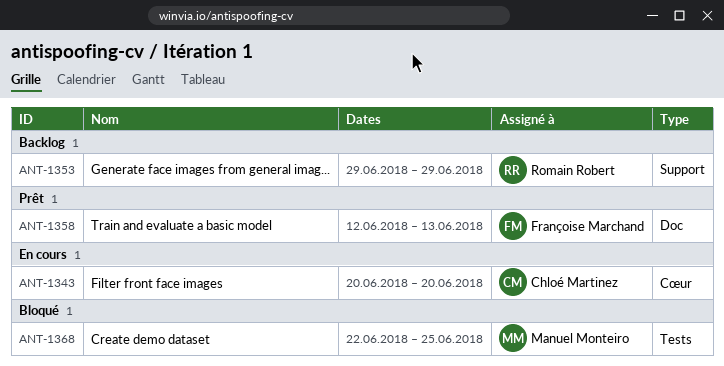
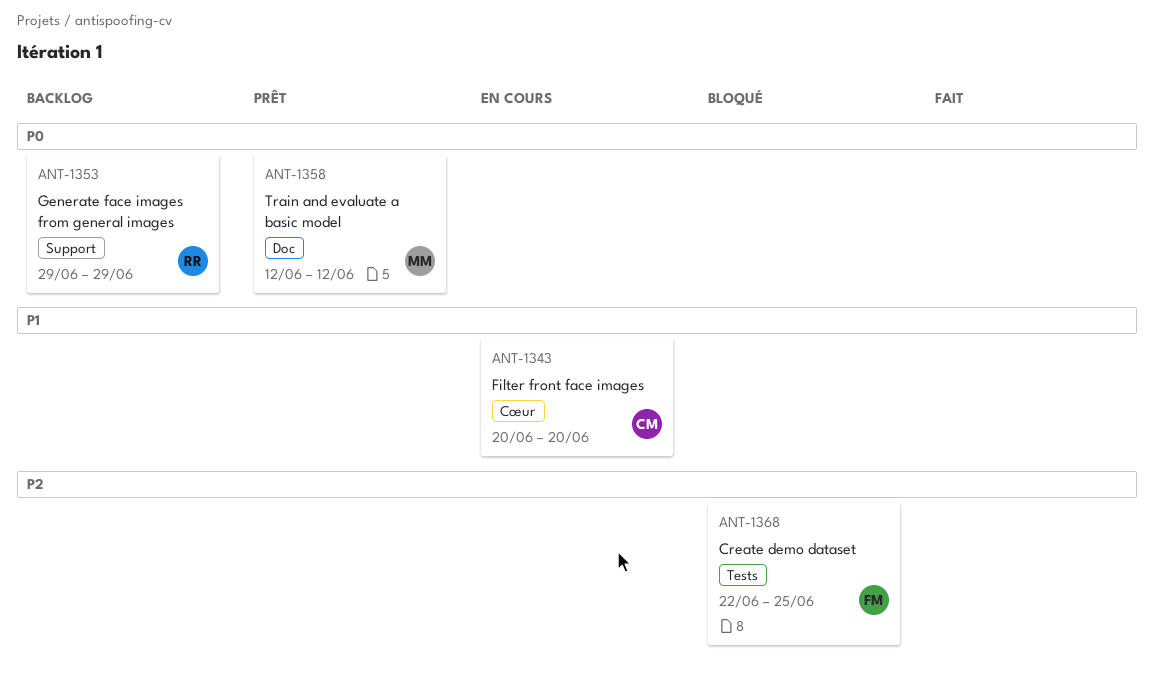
ANT-1358, owner: Françoise Marchand -> Manuel Monteiro
ANT-1358, due: Jun 13 -> Jun 12
ANT-1368, owner: Manuel Monteiro -> Françoise Marchand

